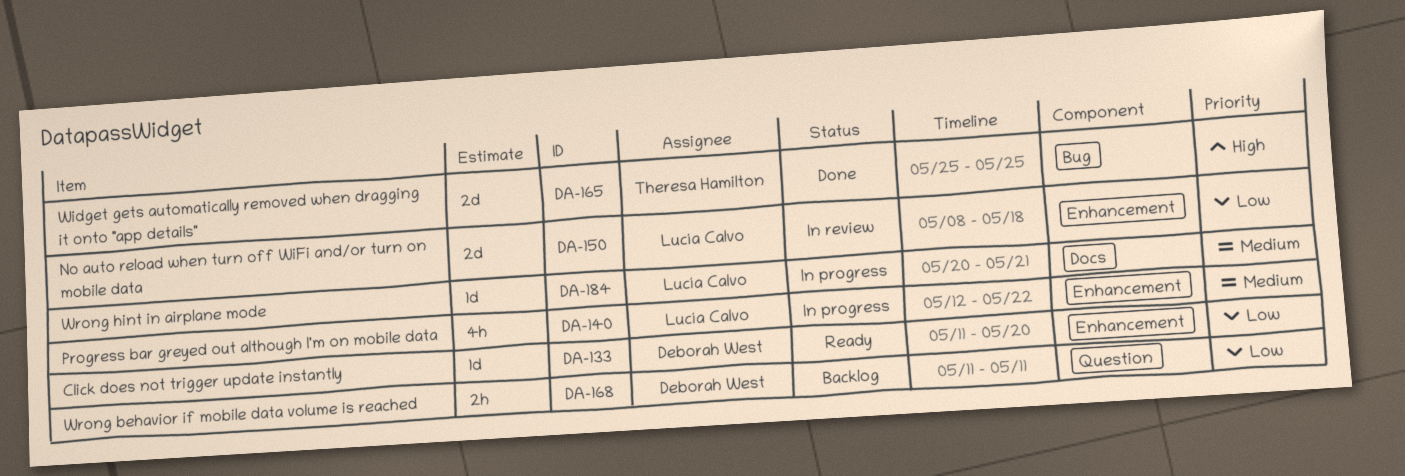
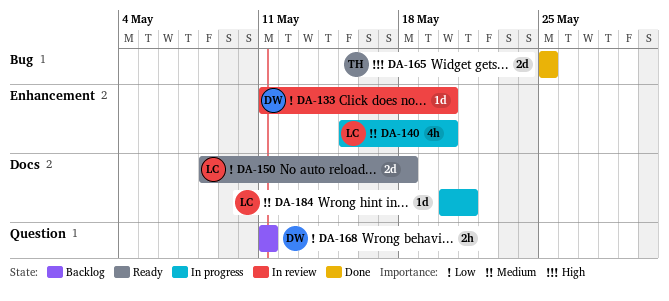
DA-133, status: Ready -> In review
DA-140, start: May 12 -> May 15
DA-140, due: May 22 -> May 20
DA-150, status: In review -> Ready
DA-150, label: Enhancement -> Docs

